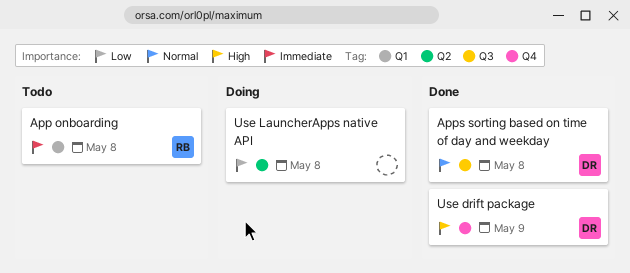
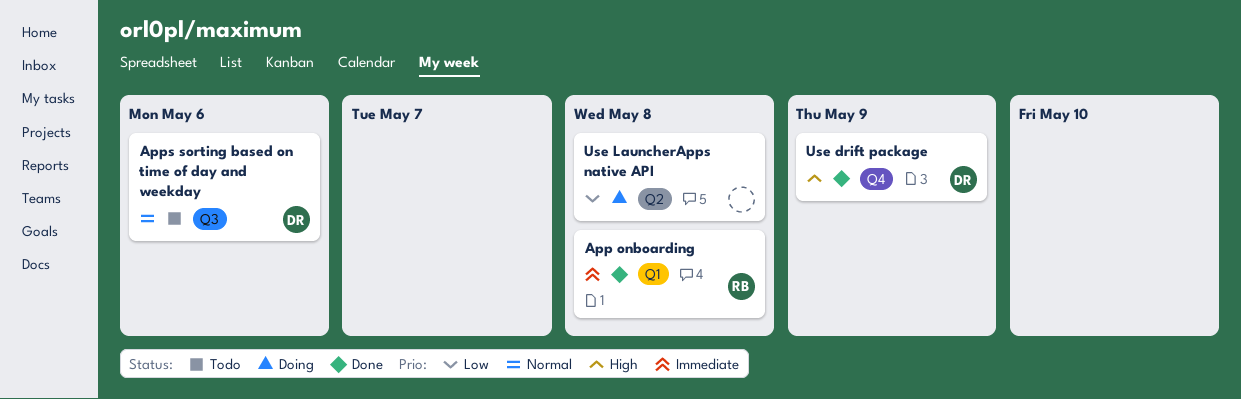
App onboarding, status: Todo -> Done
Apps sorting based on time of day and weekday, status: Done -> Todo
Apps sorting based on time of day and weekday, due: May 8 -> May 6

